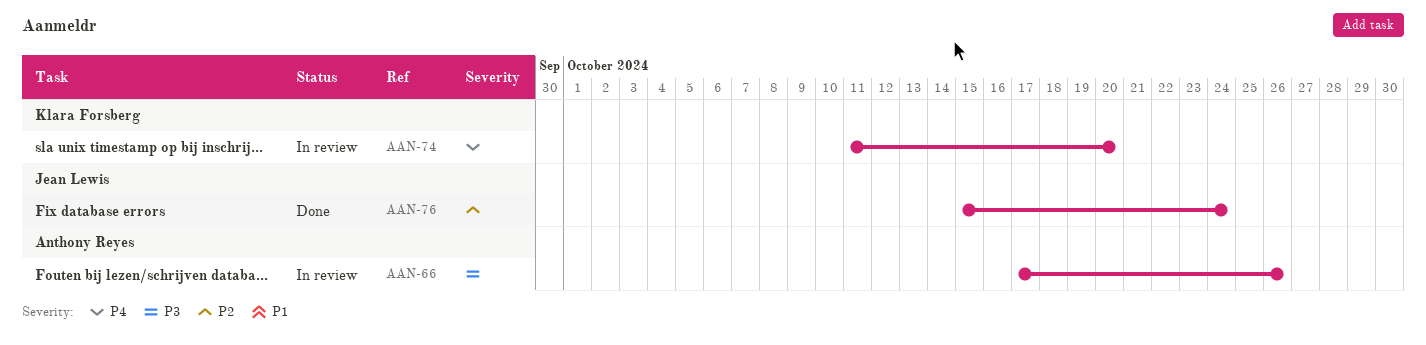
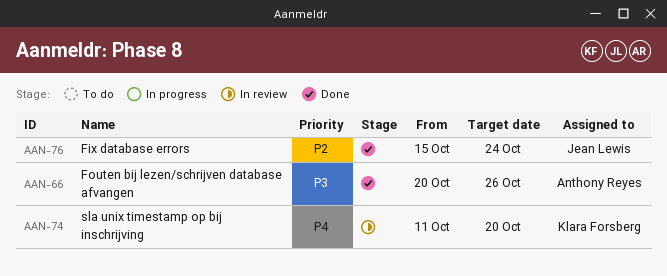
AAN-66, status: In review -> Done
AAN-66, start: Oct 17 -> Oct 20

